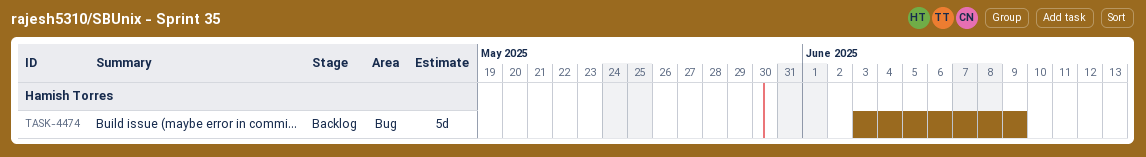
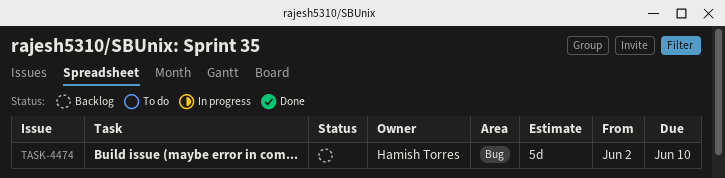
TASK-4474, start: Jun 3 -> Jun 2
TASK-4474, due: Jun 9 -> Jun 10

